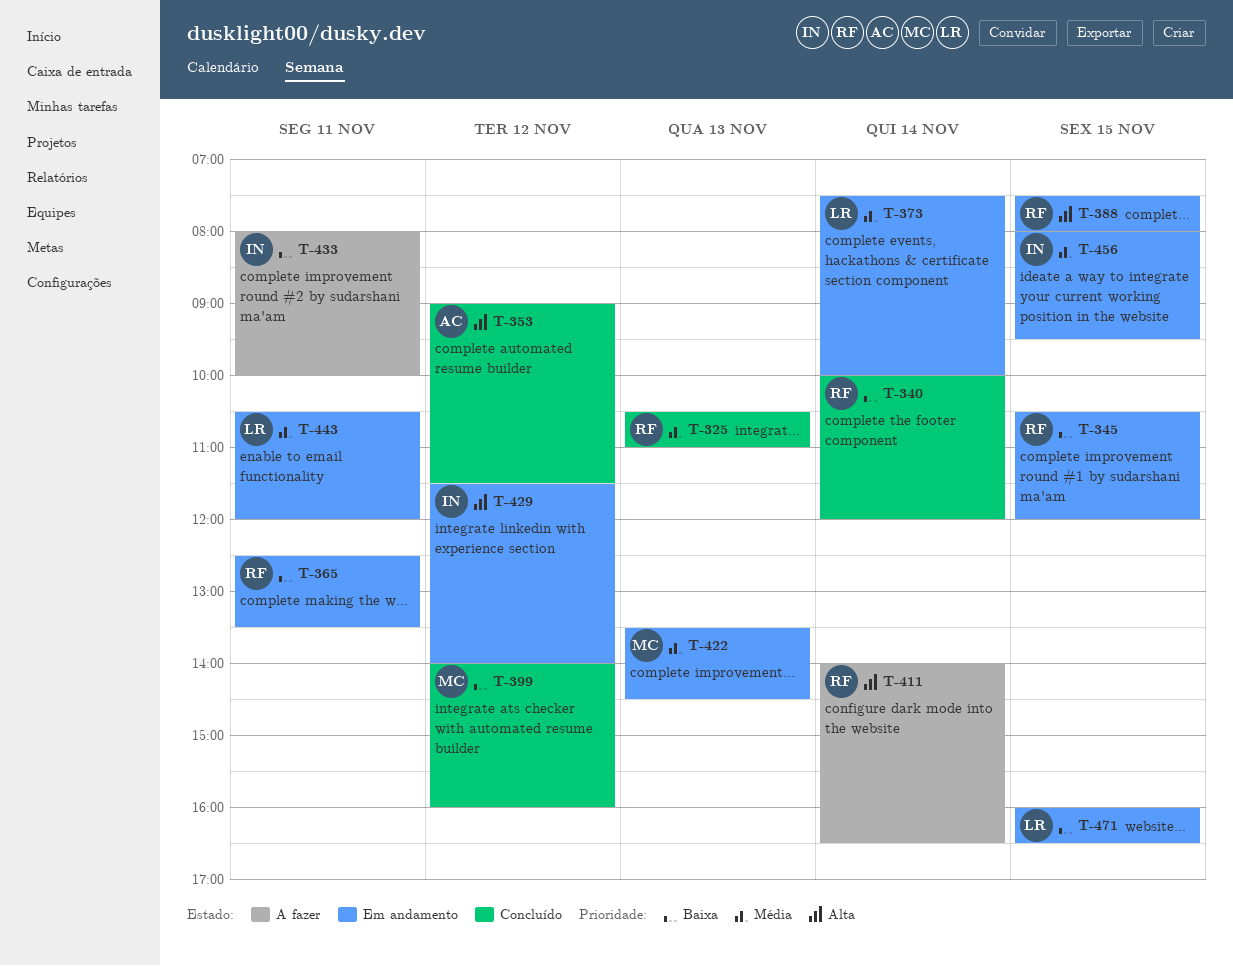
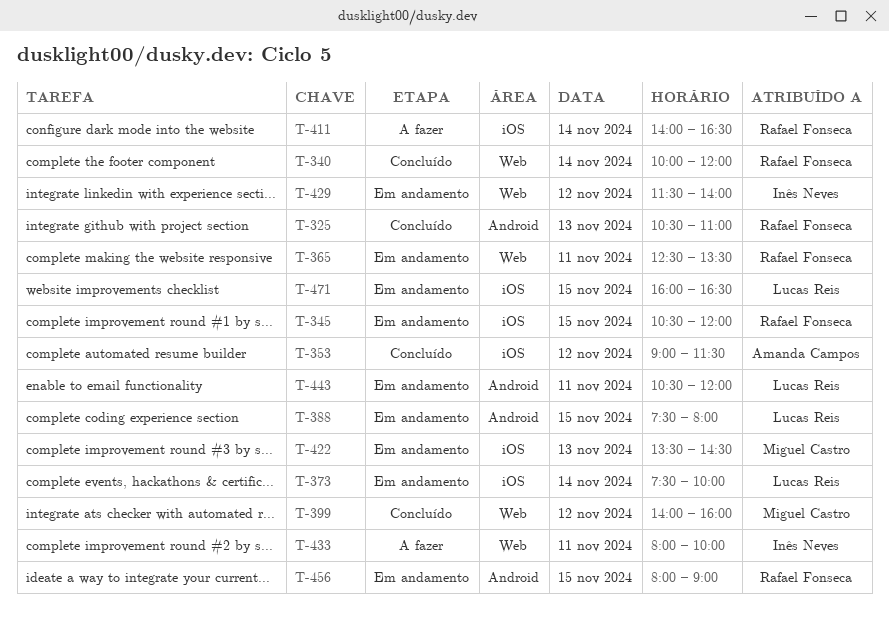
T-388, owner: Rafael Fonseca -> Lucas Reis
T-456, owner: Inês Neves -> Rafael Fonseca
T-456, ends: 09:30 -> 09:00

